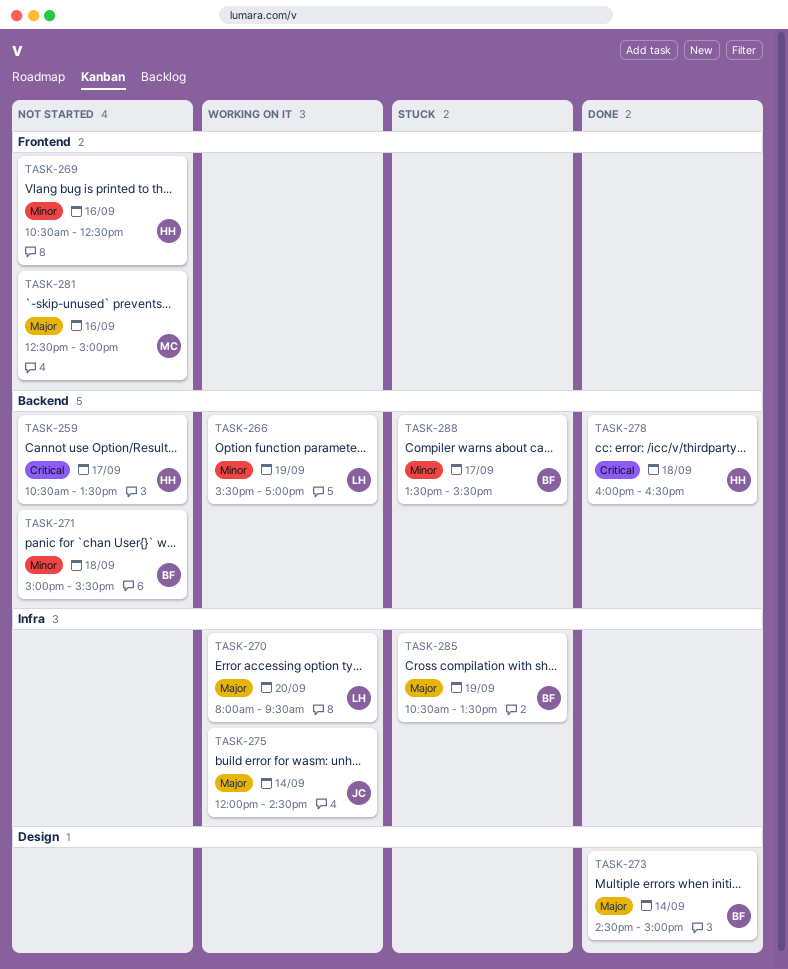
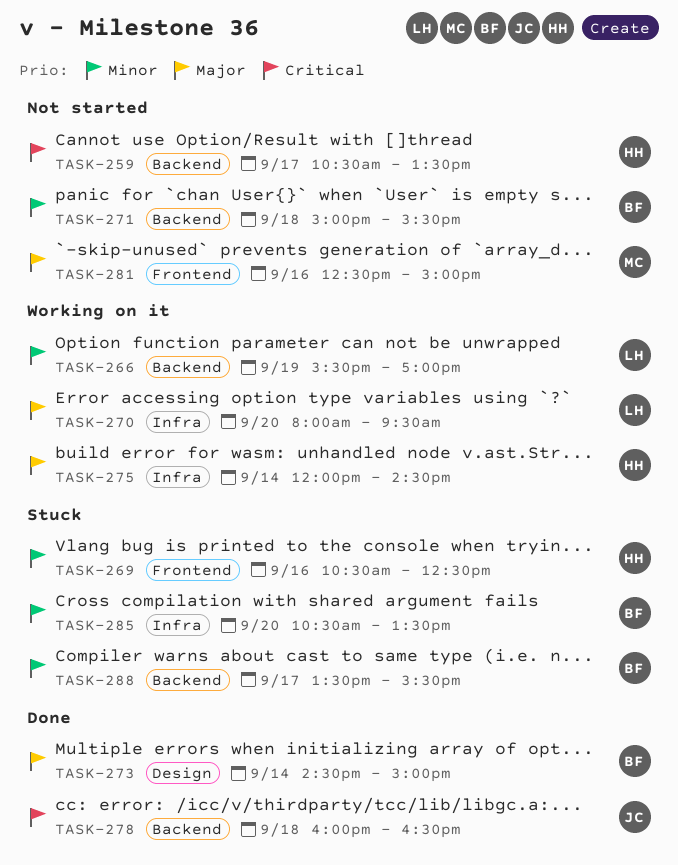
TASK-269, status: Not started -> Stuck
TASK-275, owner: JC -> HH
TASK-278, owner: HH -> JC
TASK-285, priority: Major -> Minor
TASK-285, day: Sep 19 -> Sep 20

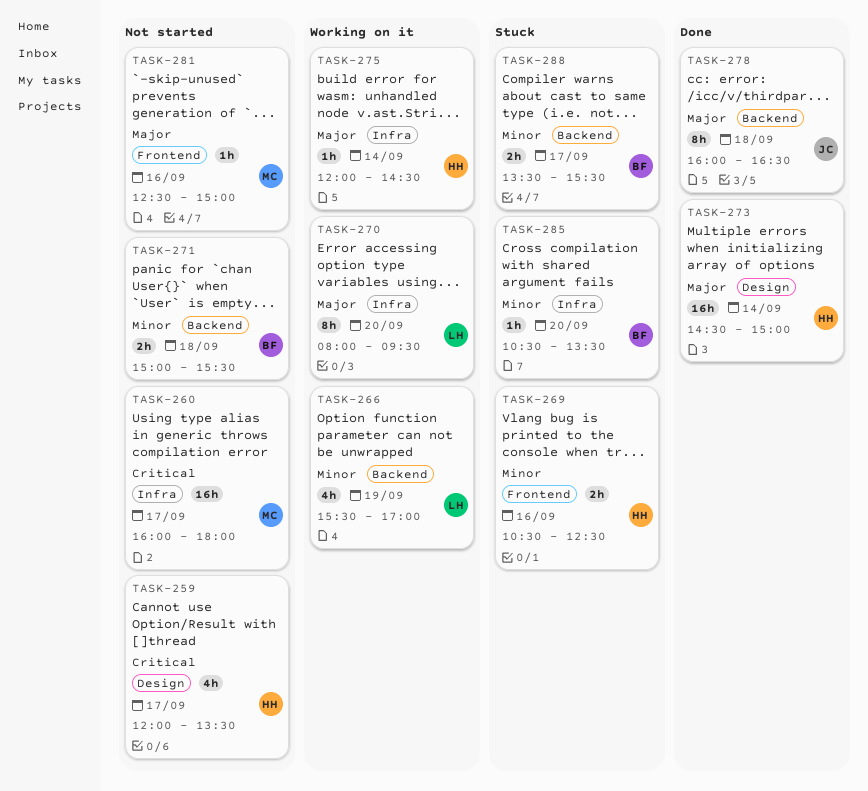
TASK-259, label: Backend -> Design
TASK-259, begins: 10:30 -> 12:00
TASK-260: none -> present
TASK-273, owner: BF -> HH
TASK-278, priority: Critical -> Major

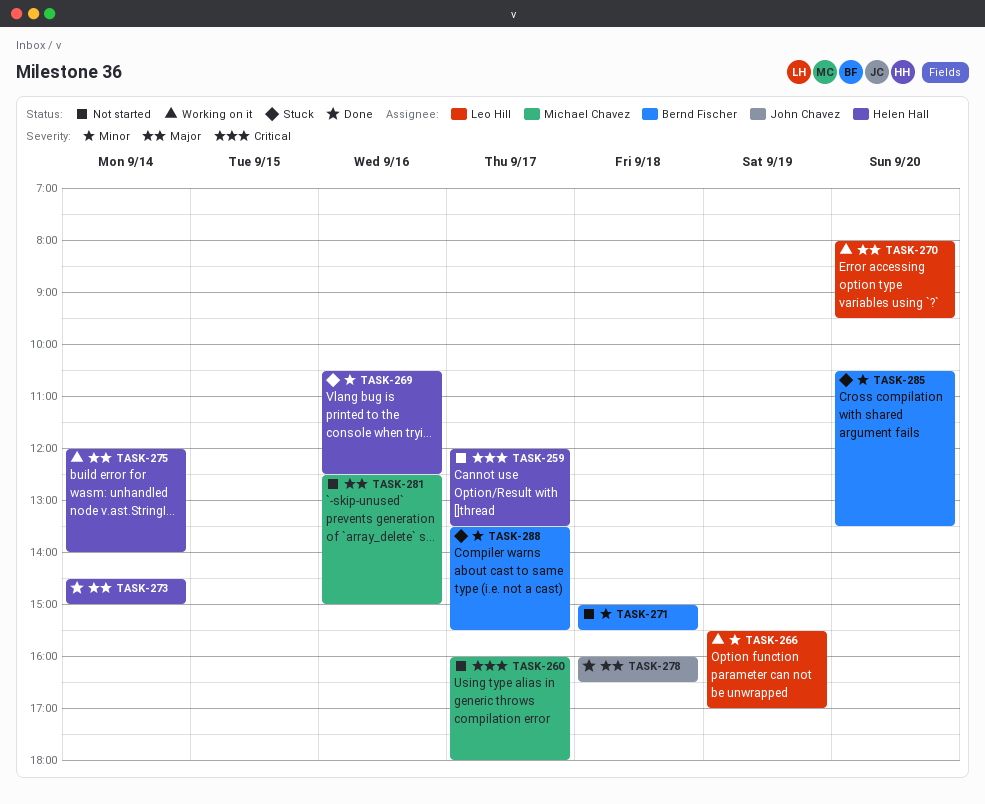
TASK-275, ends: 14:30 -> 14:00

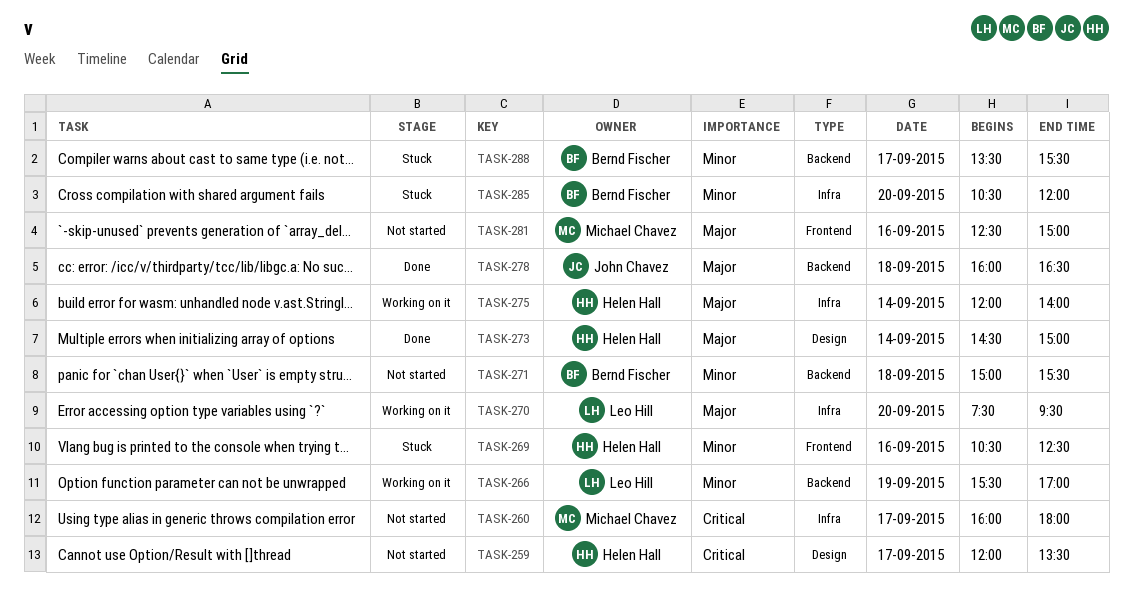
TASK-270, begins: 08:00 -> 07:30
TASK-285, ends: 13:30 -> 12:00

